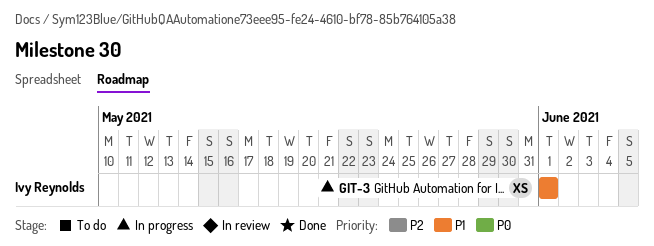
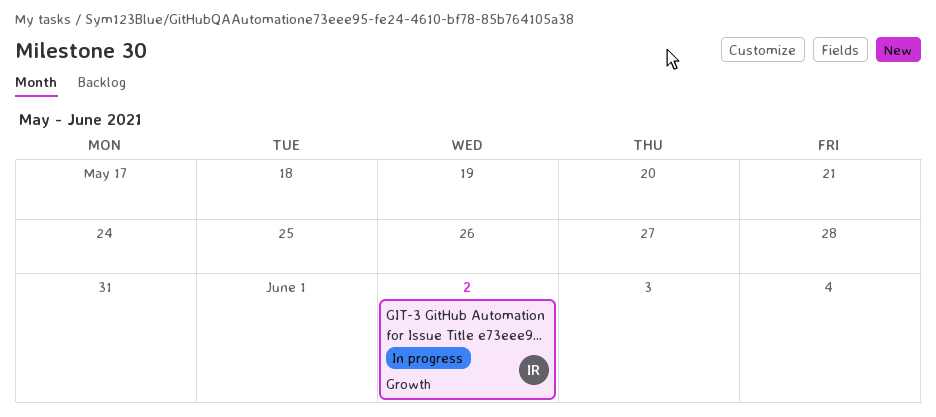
GIT-3, due: Jun 1 -> Jun 2

